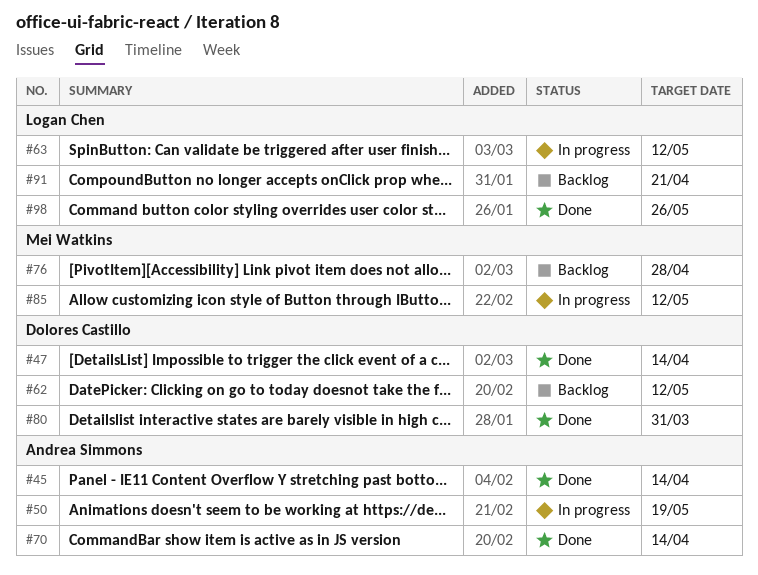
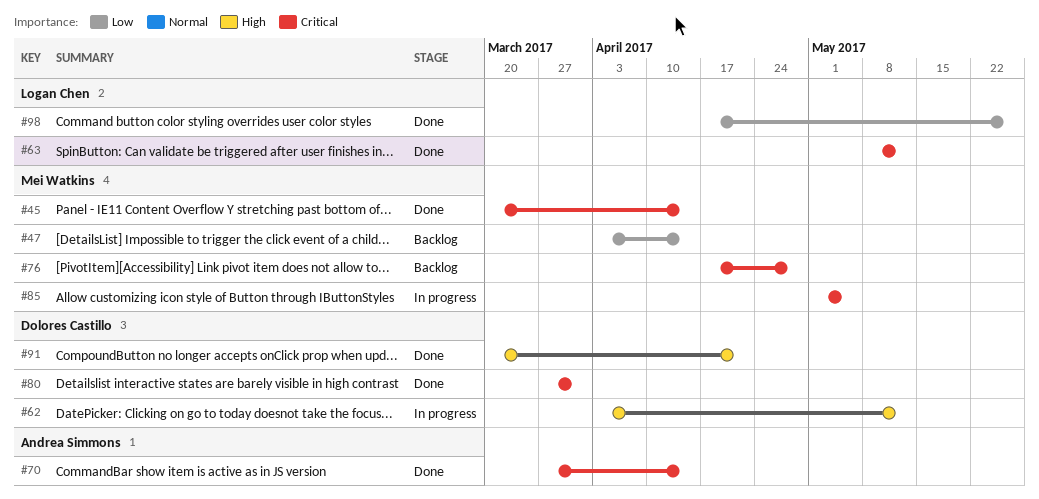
#45, owner: Andrea Simmons -> Mei Watkins
#47, status: Done -> Backlog
#47, owner: Dolores Castillo -> Mei Watkins
#50: present -> none
#62, status: Backlog -> In progress
#63, status: In progress -> Done
#85, due: May 12 -> May 5
#91, status: Backlog -> Done
#91, owner: Logan Chen -> Dolores Castillo

